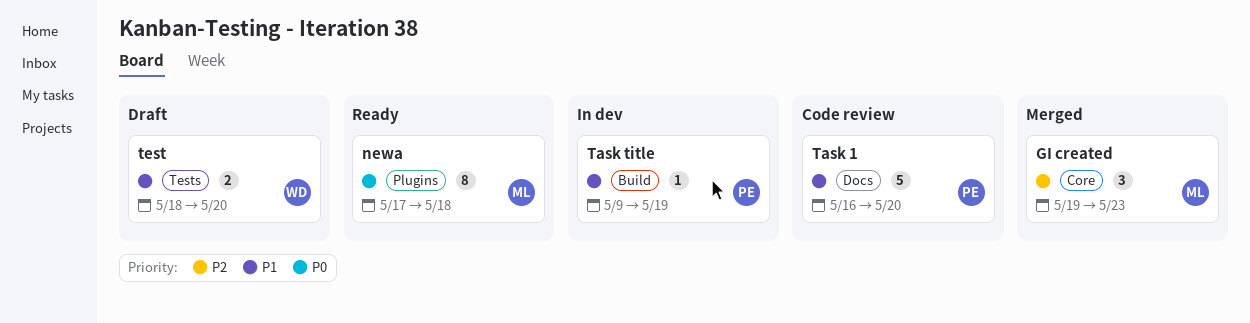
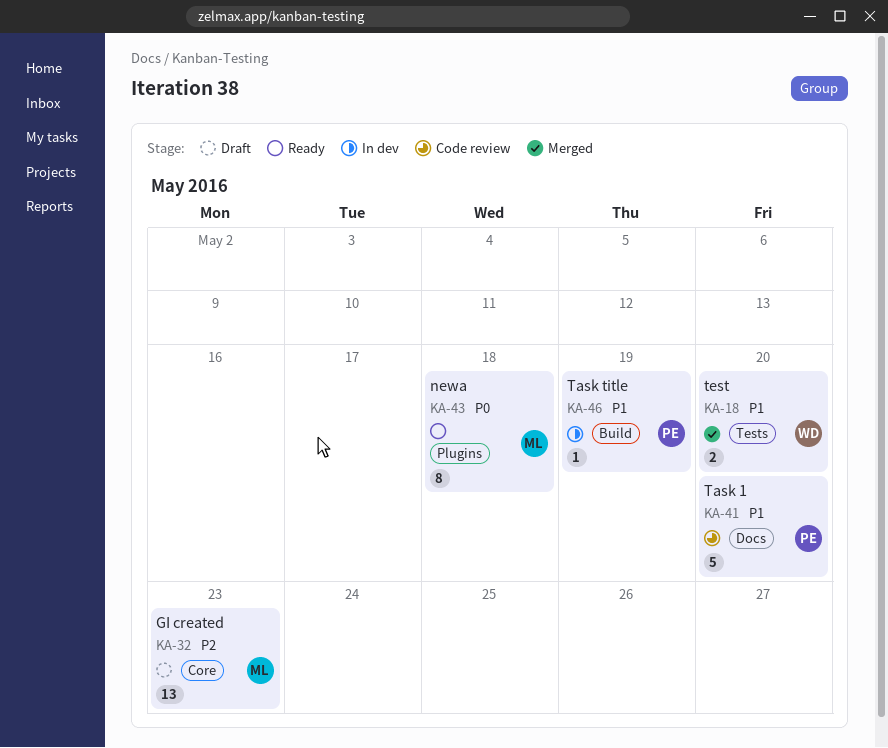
GI created, status: Merged -> Draft
GI created, estimate: 3 -> 13
test, status: Draft -> Merged

